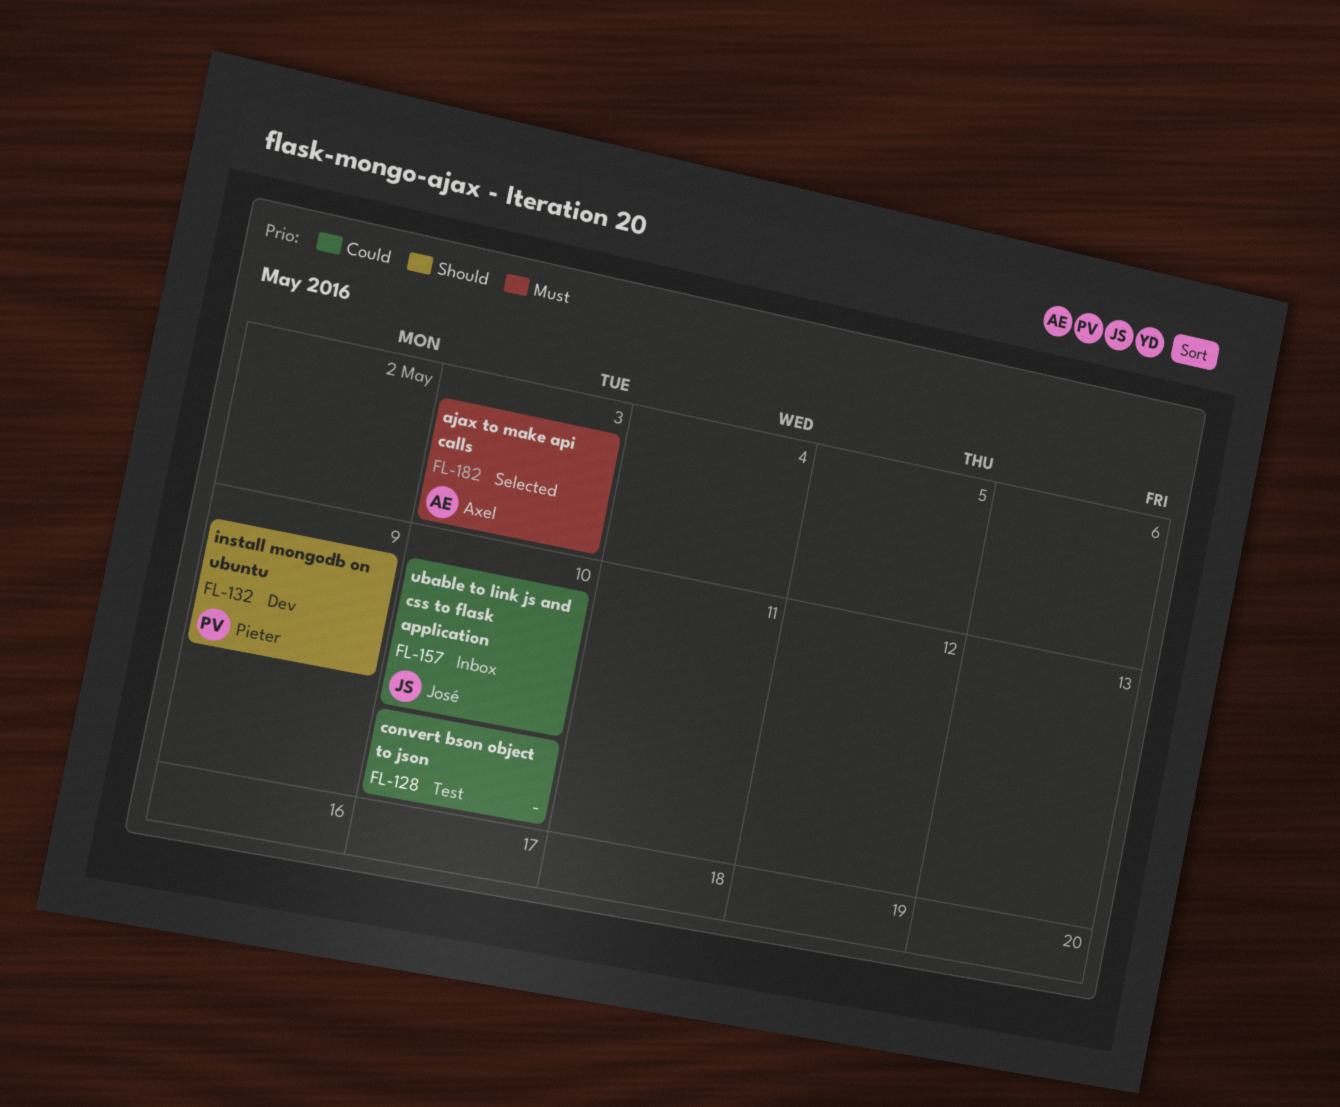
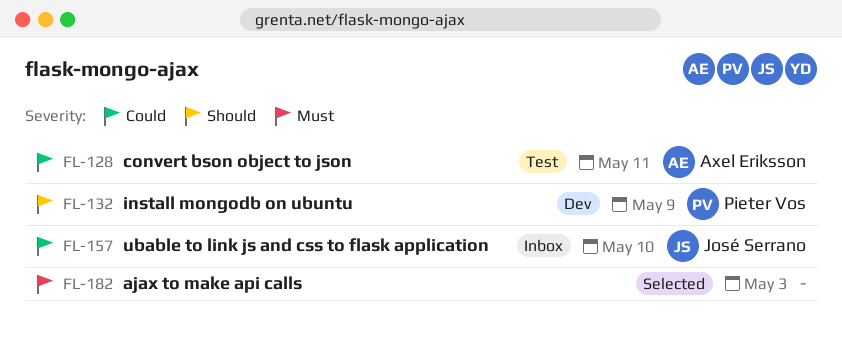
FL-128, owner: none -> Axel Eriksson
FL-128, due: May 10 -> May 11
FL-182, owner: Axel Eriksson -> none

